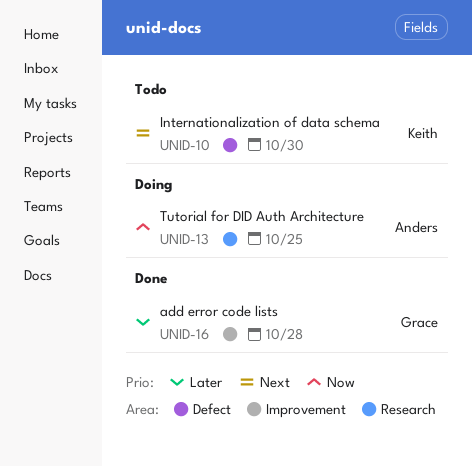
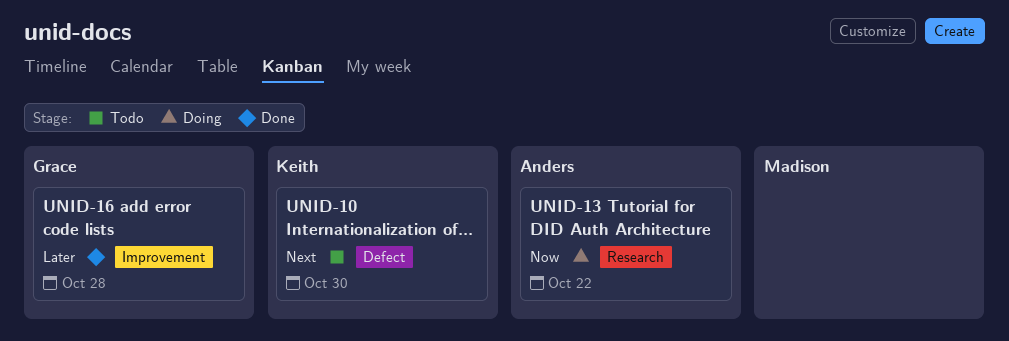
UNID-13, due: Oct 25 -> Oct 22

